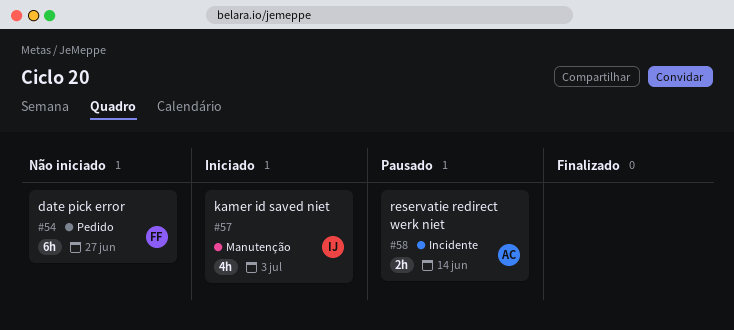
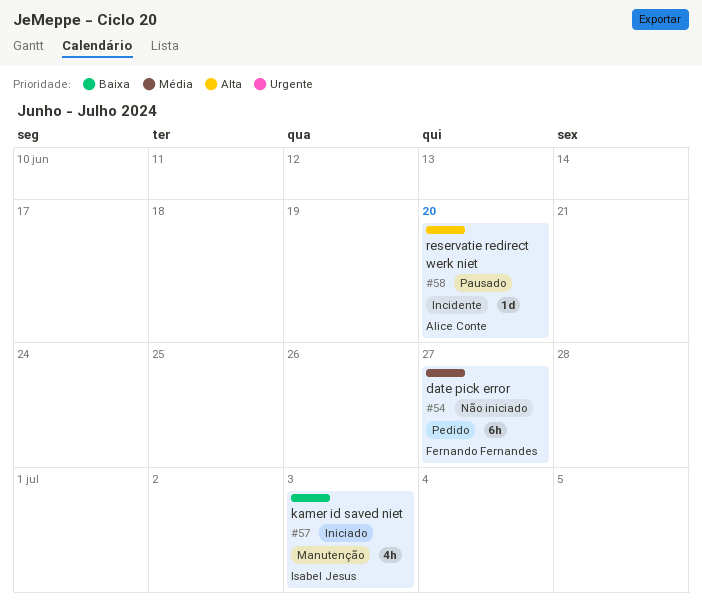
#58, estimate: 2h -> 1d
#58, due: Jun 14 -> Jun 20

